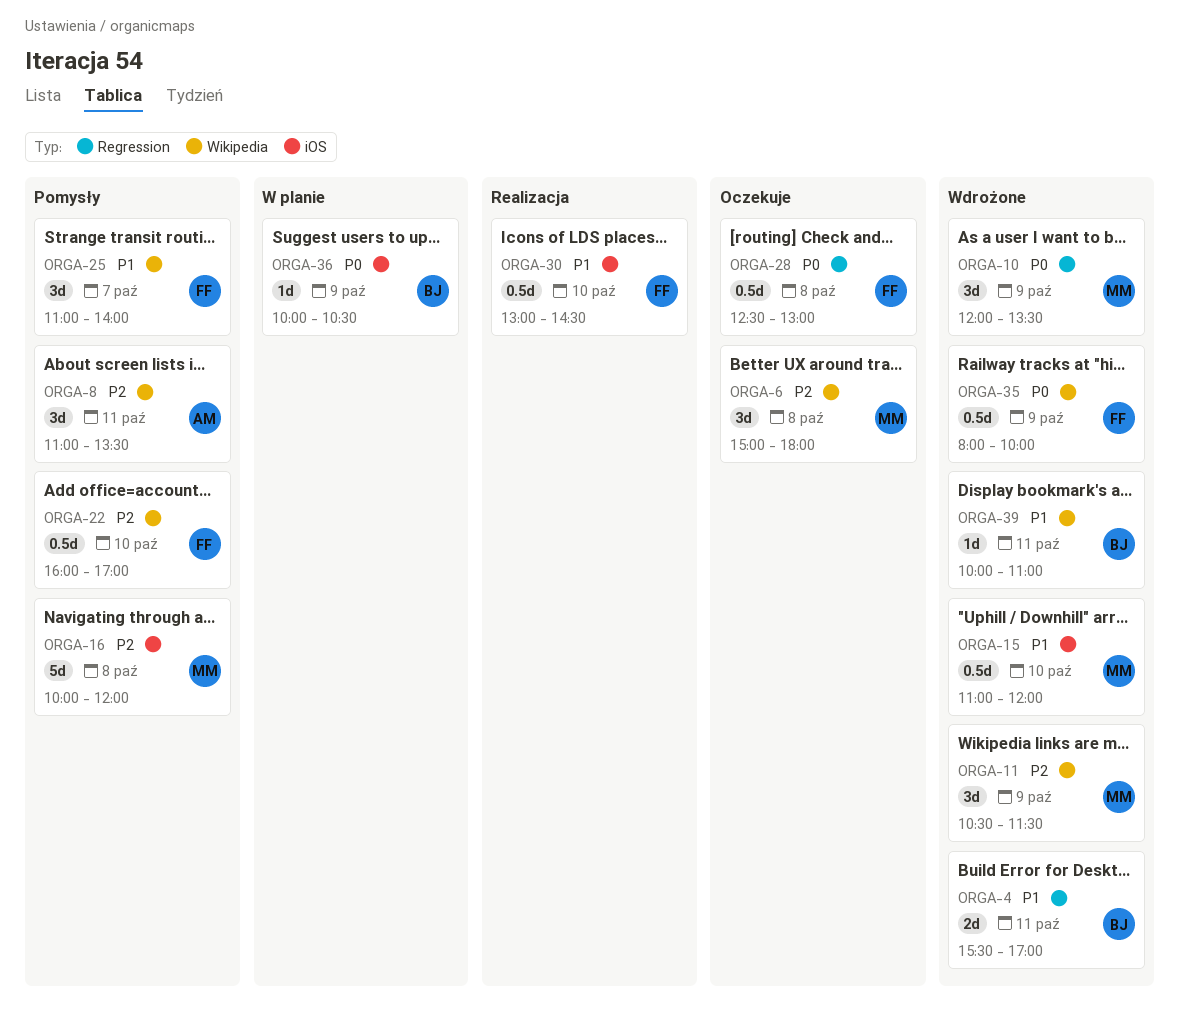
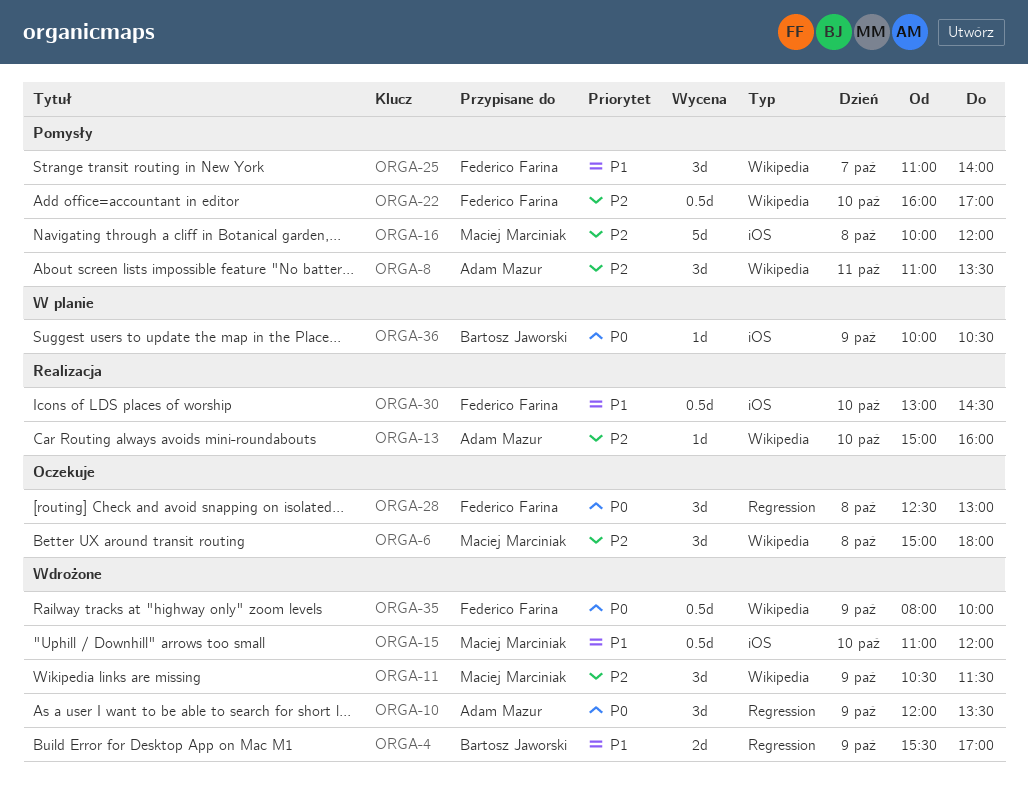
ORGA-4, day: Oct 11 -> Oct 9
ORGA-10, owner: Maciej Marciniak -> Adam Mazur
ORGA-13: none -> present
ORGA-28, estimate: 0.5d -> 3d
ORGA-39: present -> none

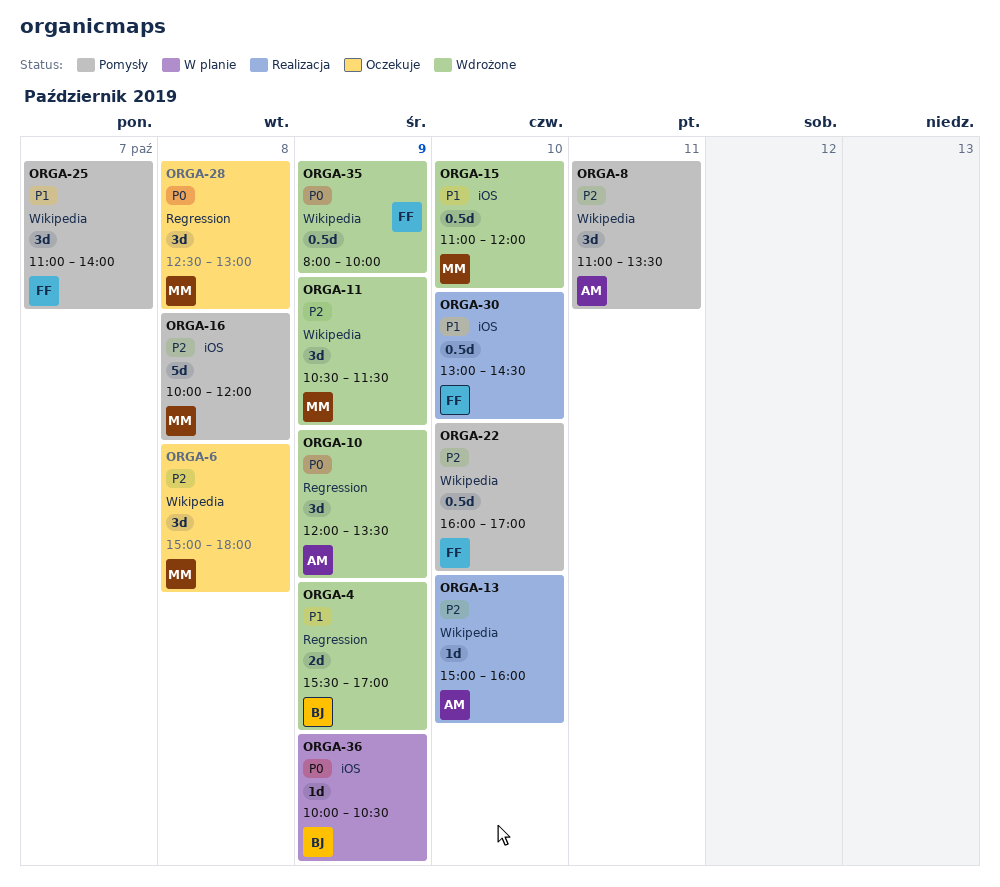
ORGA-28, owner: Federico Farina -> Maciej Marciniak

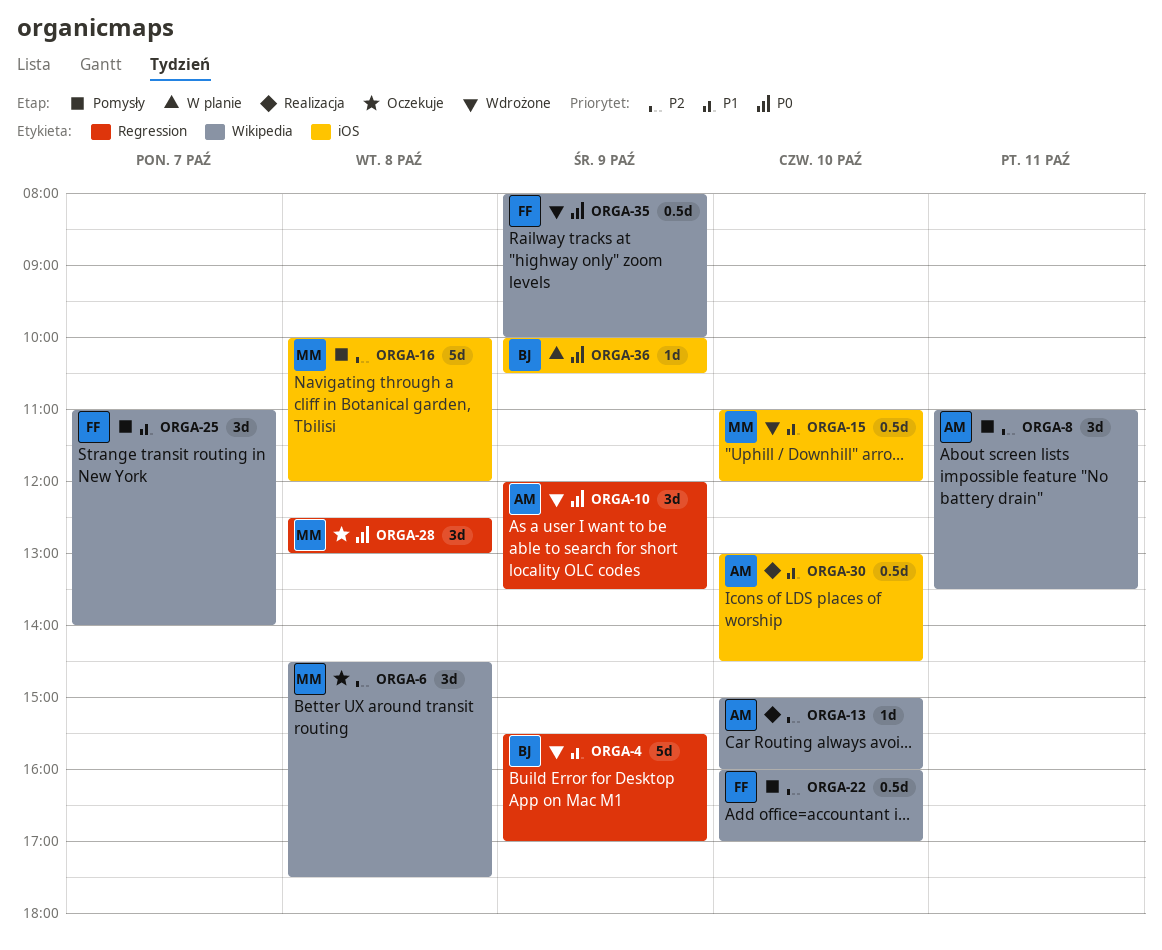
ORGA-4, estimate: 2d -> 5d
ORGA-6, begins: 15:00 -> 14:30
ORGA-6, ends: 18:00 -> 17:30
ORGA-11: present -> none
ORGA-30, owner: FF -> AM

